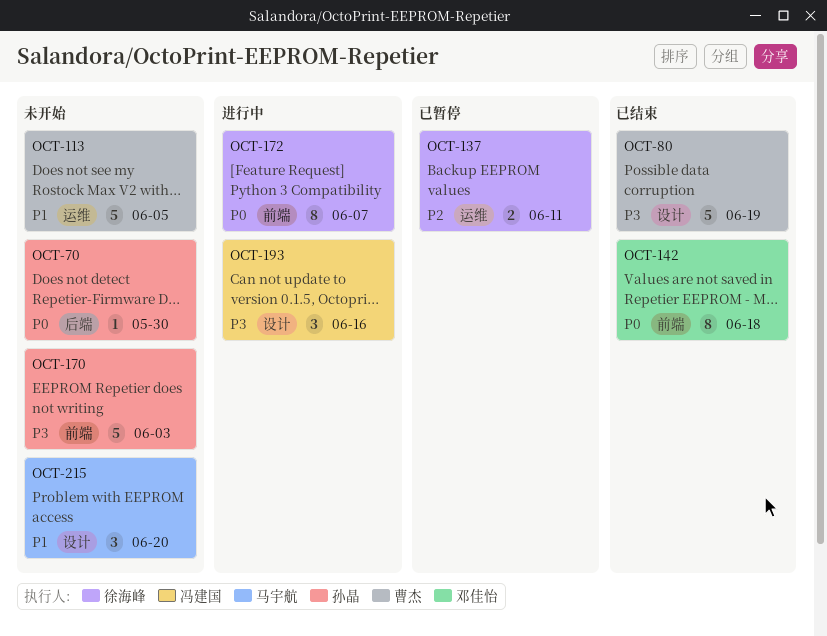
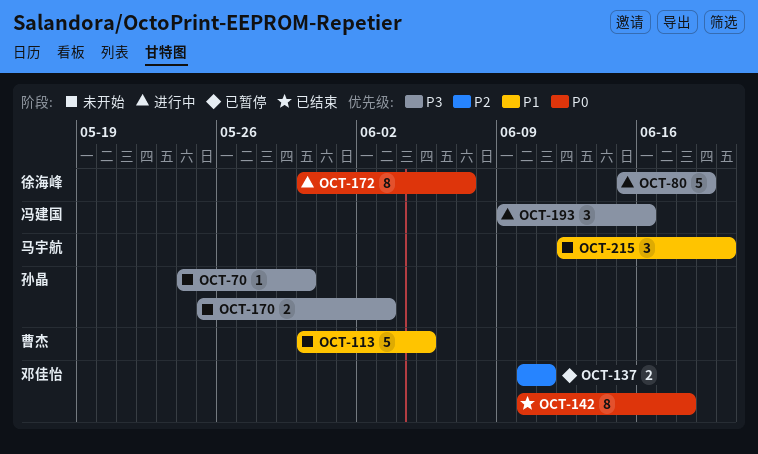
OCT-70, priority: P0 -> P3
OCT-80, status: 已结束 -> 进行中
OCT-80, owner: 曹杰 -> 徐海峰
OCT-137, owner: 徐海峰 -> 邓佳怡
OCT-170, estimate: 5 -> 2

